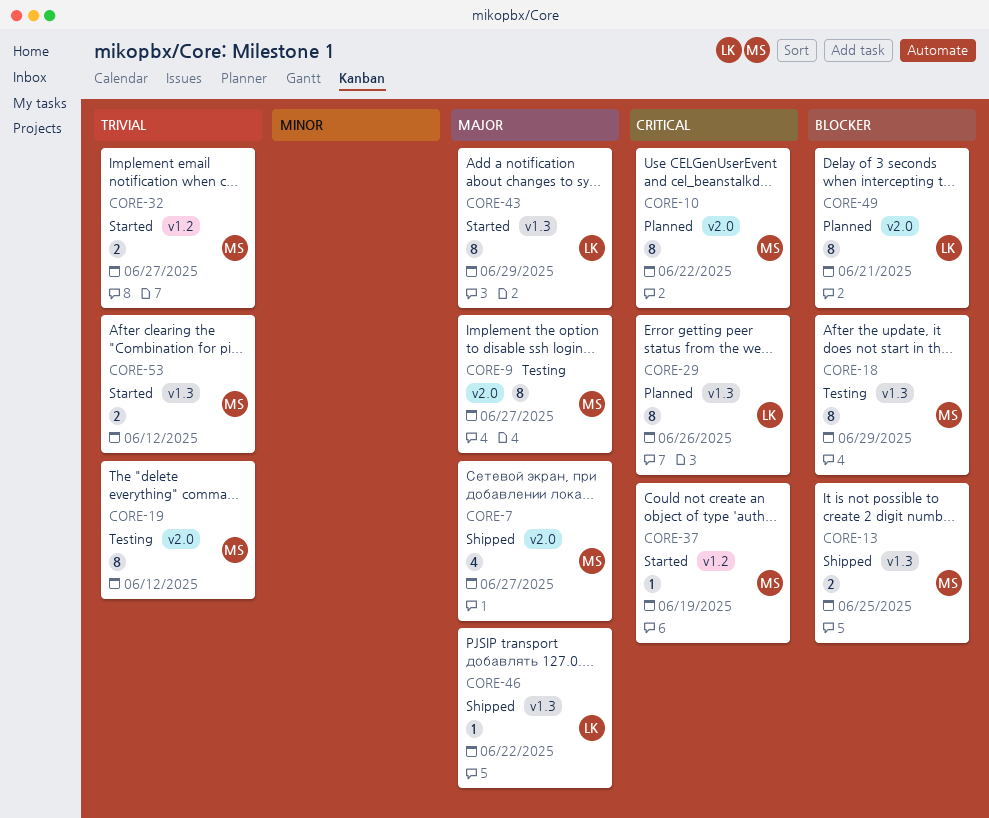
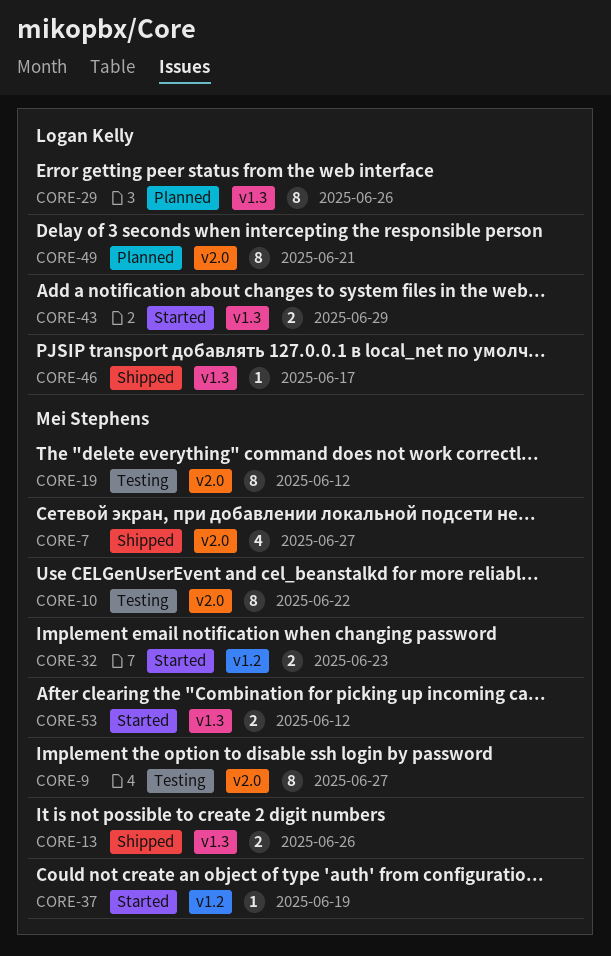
CORE-10, status: Planned -> Testing
CORE-13, due: Jun 25 -> Jun 26
CORE-18: present -> none
CORE-32, due: Jun 27 -> Jun 23
CORE-43, estimate: 8 -> 2
CORE-46, due: Jun 22 -> Jun 17

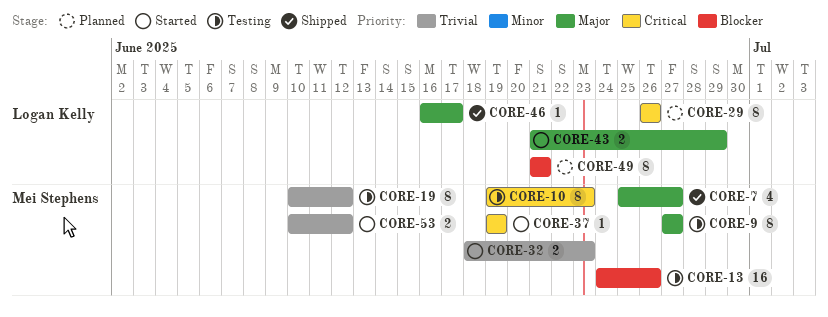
CORE-10, due: Jun 22 -> Jun 23
CORE-13, status: Shipped -> Testing
CORE-13, estimate: 2 -> 16

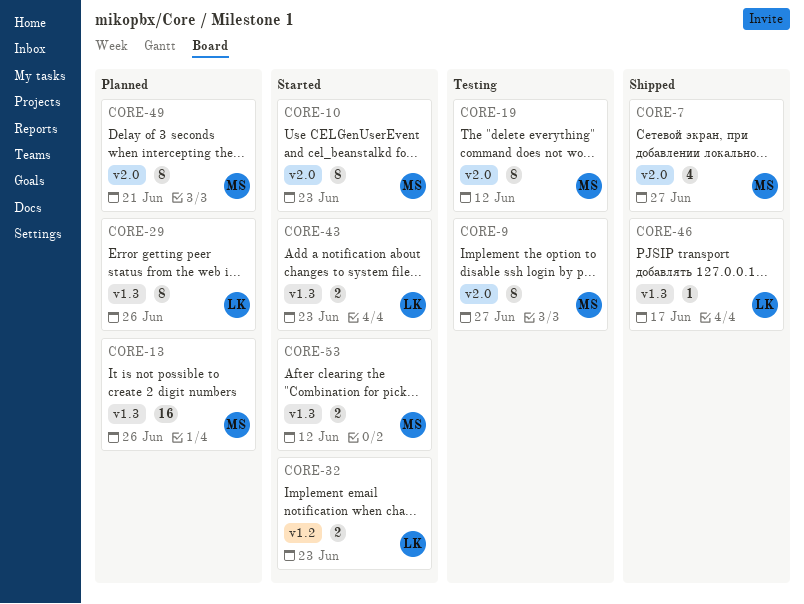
CORE-10, status: Testing -> Started
CORE-13, status: Testing -> Planned
CORE-32, owner: Mei Stephens -> Logan Kelly
CORE-37: present -> none
CORE-43, due: Jun 29 -> Jun 23
CORE-49, owner: Logan Kelly -> Mei Stephens

